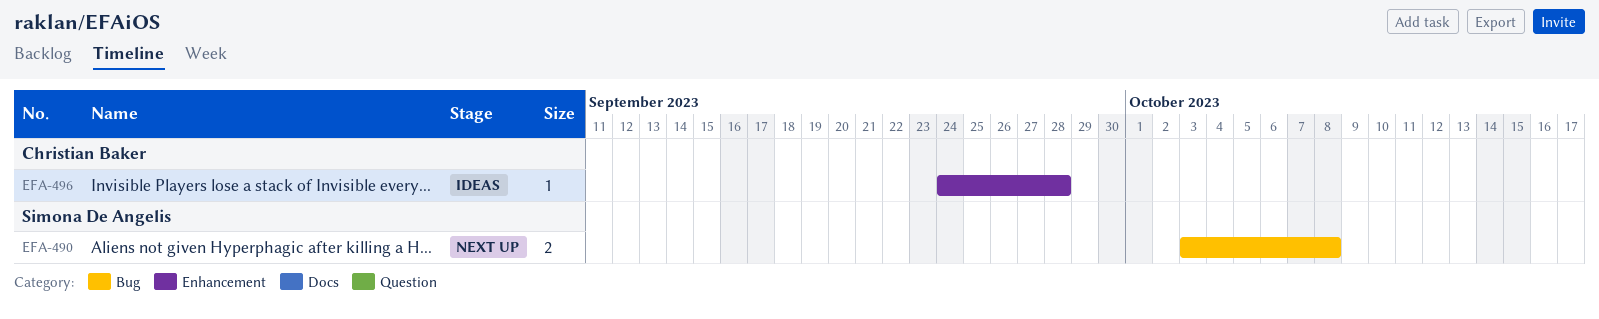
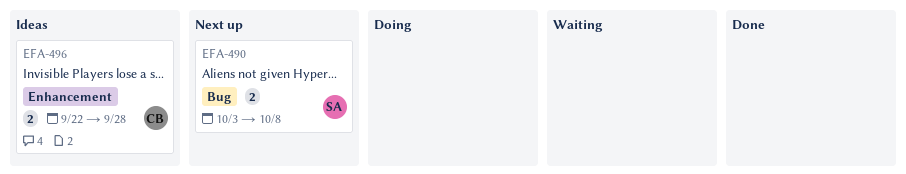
EFA-496, estimate: 1 -> 2
EFA-496, start: Sep 24 -> Sep 22

